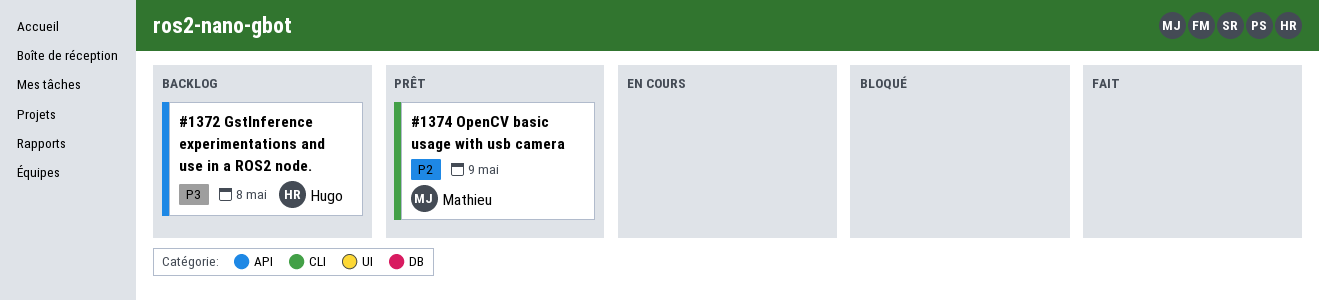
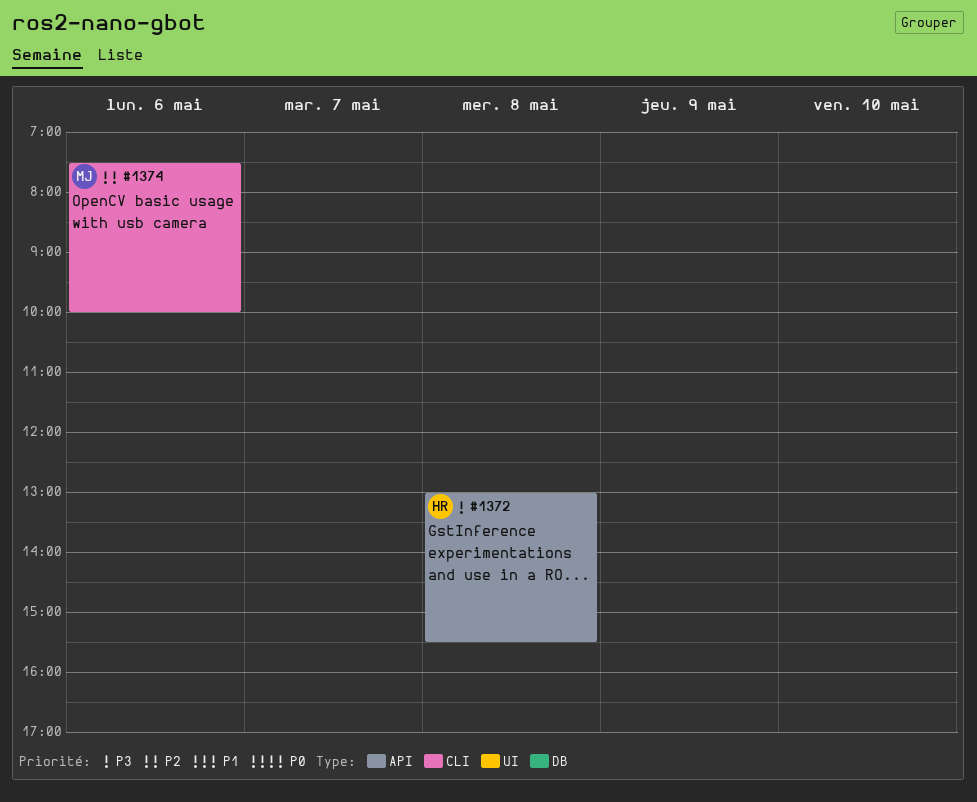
#1374, day: May 9 -> May 6

